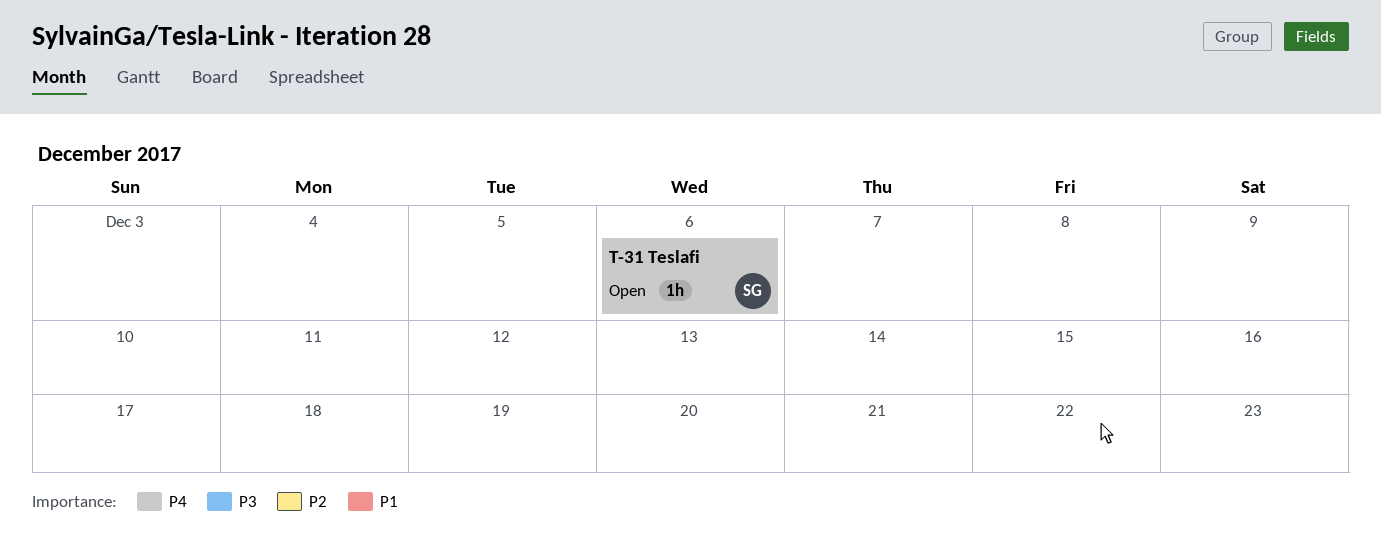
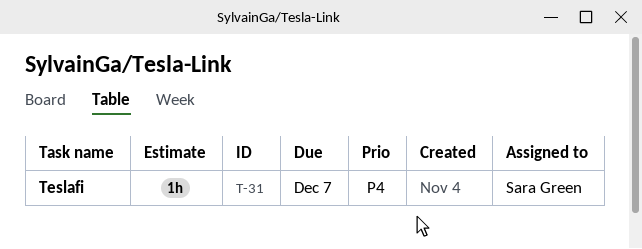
T-31, due: Dec 6 -> Dec 7

